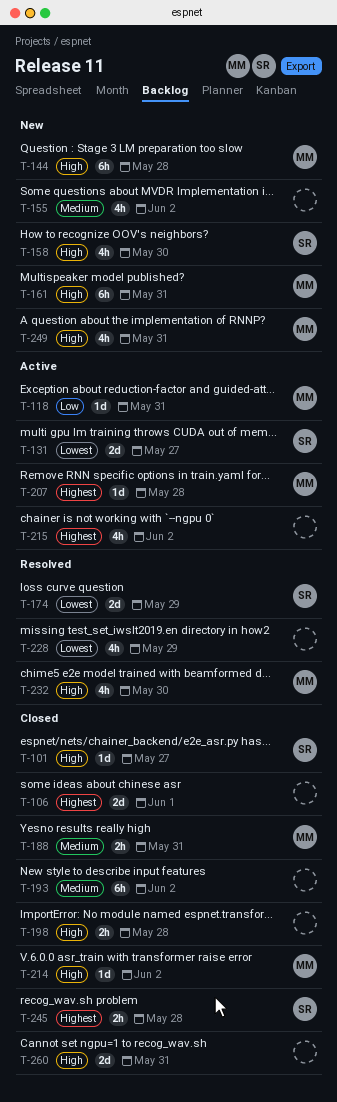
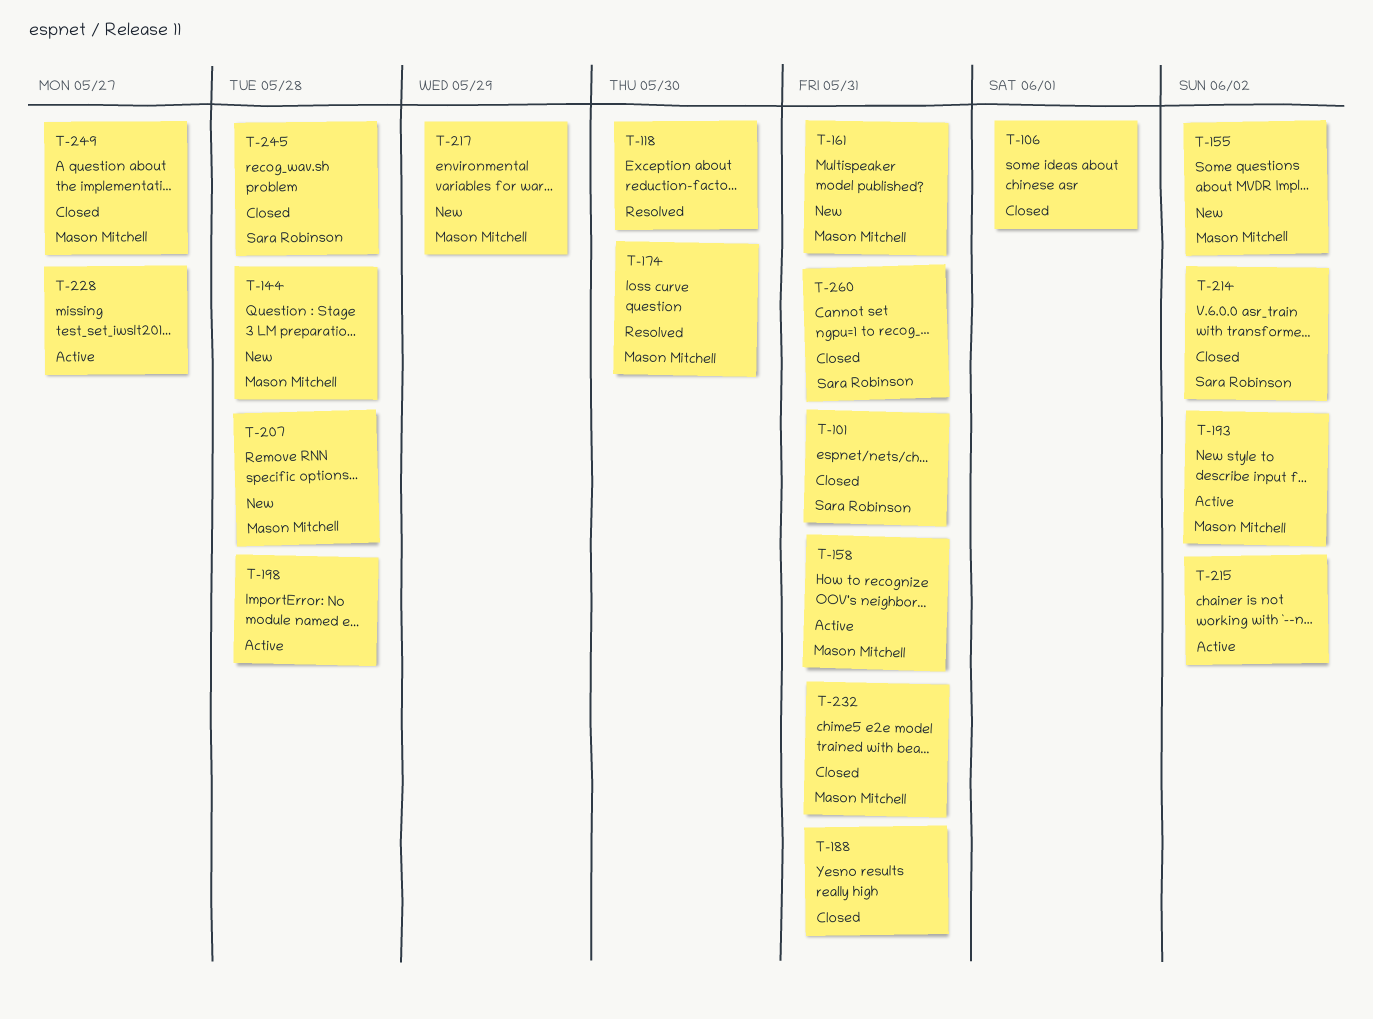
T-101, due: May 27 -> May 31
T-118, status: Active -> Resolved
T-118, owner: Mason Mitchell -> none
T-118, due: May 31 -> May 30
T-131: present -> none
T-155, owner: none -> Mason Mitchell
T-158, status: New -> Active
T-158, owner: Sara Robinson -> Mason Mitchell
T-158, due: May 30 -> May 31
T-174, owner: Sara Robinson -> Mason Mitchell
T-174, due: May 29 -> May 30
T-188, owner: Mason Mitchell -> none
T-193, status: Closed -> Active
T-193, owner: none -> Mason Mitchell
T-198, status: Closed -> Active
T-207, status: Active -> New
T-214, owner: Mason Mitchell -> Sara Robinson
T-217: none -> present
T-228, status: Resolved -> Active
T-228, due: May 29 -> May 27
T-232, status: Resolved -> Closed
T-232, due: May 30 -> May 31
T-249, status: New -> Closed
T-249, due: May 31 -> May 27
T-260, owner: none -> Sara Robinson

